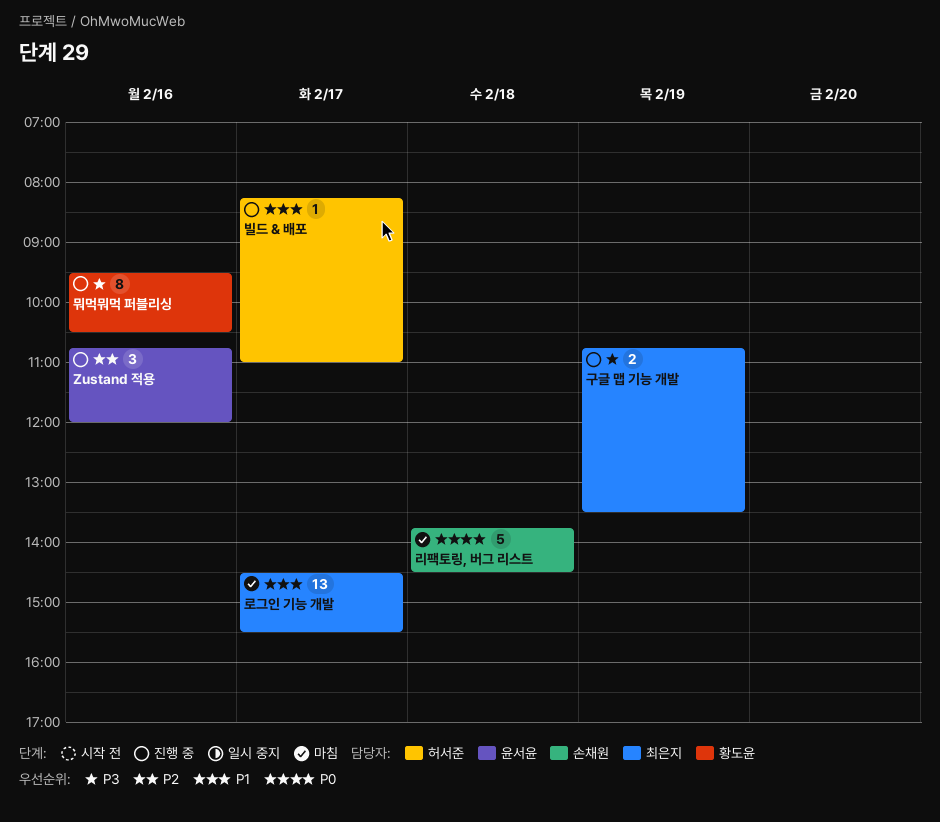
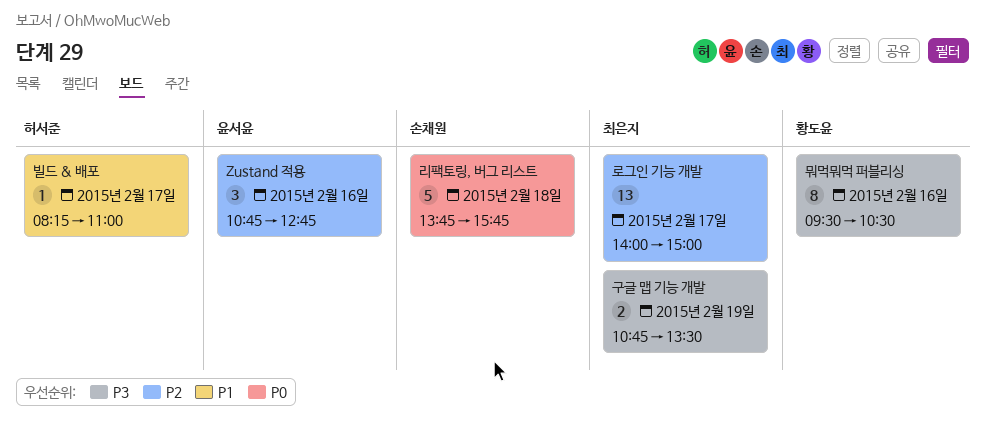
Zustand 적용, ends: 12:00 -> 12:45
로그인 기능 개발, priority: P1 -> P2
로그인 기능 개발, begins: 14:30 -> 14:00
로그인 기능 개발, ends: 15:30 -> 15:00
리팩토링, 버그 리스트, ends: 14:30 -> 15:45

